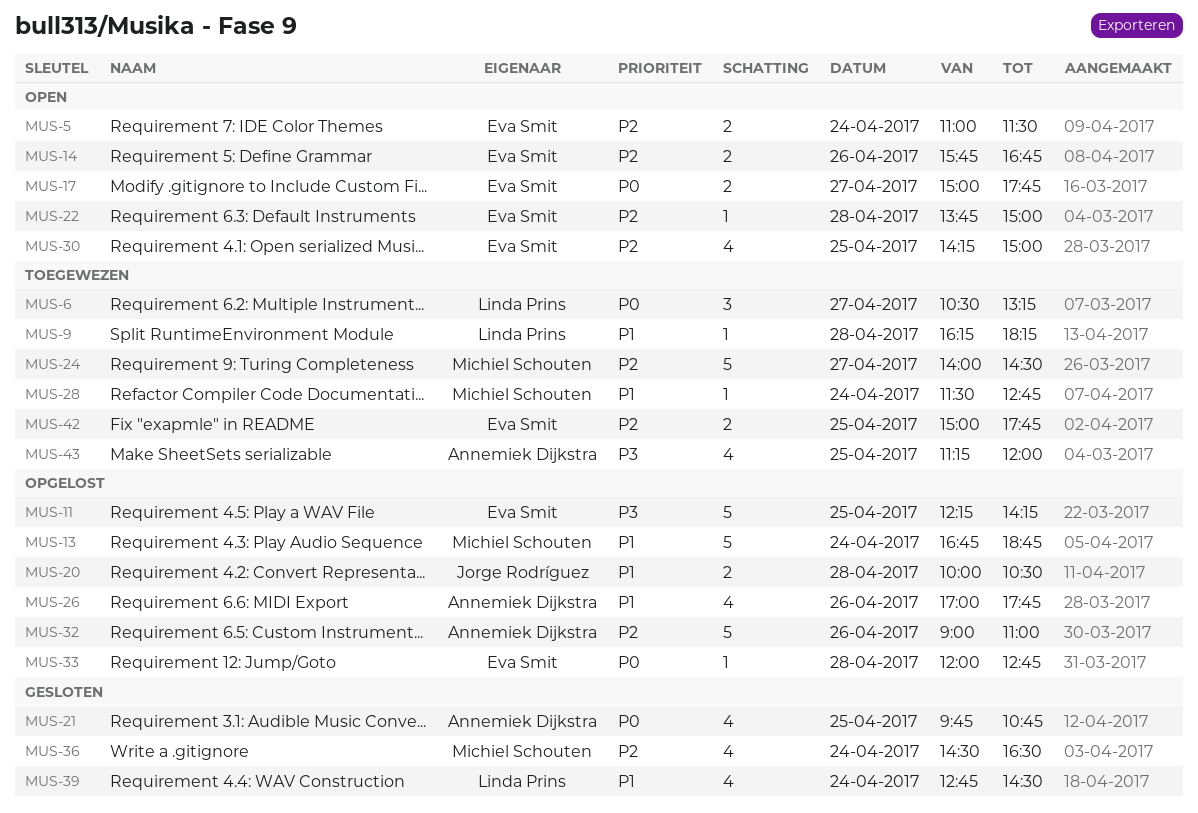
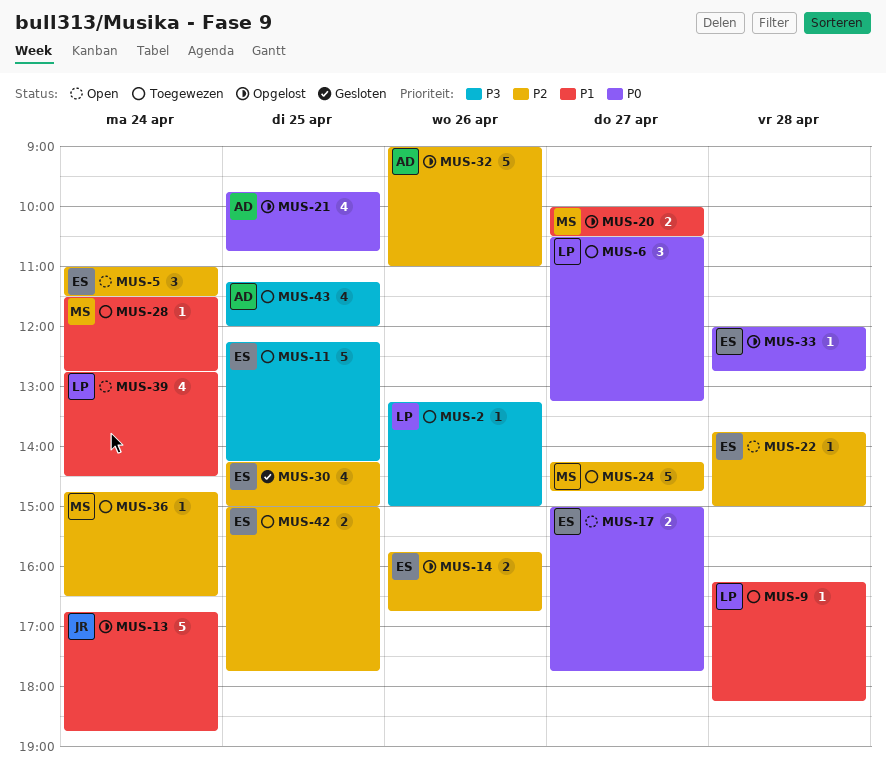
MUS-2: none -> present
MUS-5, estimate: 2 -> 3
MUS-11, status: Opgelost -> Toegewezen
MUS-13, owner: Michiel Schouten -> Jorge Rodríguez
MUS-14, status: Open -> Opgelost
MUS-20, owner: Jorge Rodríguez -> Michiel Schouten
MUS-20, day: Apr 28 -> Apr 27
MUS-21, status: Gesloten -> Opgelost
MUS-24, begins: 14:00 -> 14:15
MUS-24, ends: 14:30 -> 14:45
MUS-26: present -> none
MUS-30, status: Open -> Gesloten
MUS-36, status: Gesloten -> Toegewezen
MUS-36, estimate: 4 -> 1
MUS-36, begins: 14:30 -> 14:45
MUS-39, status: Gesloten -> Open

